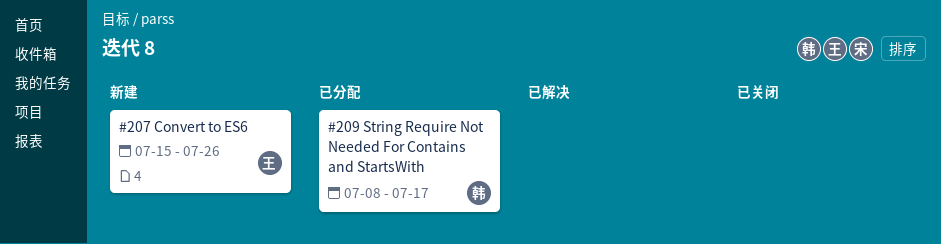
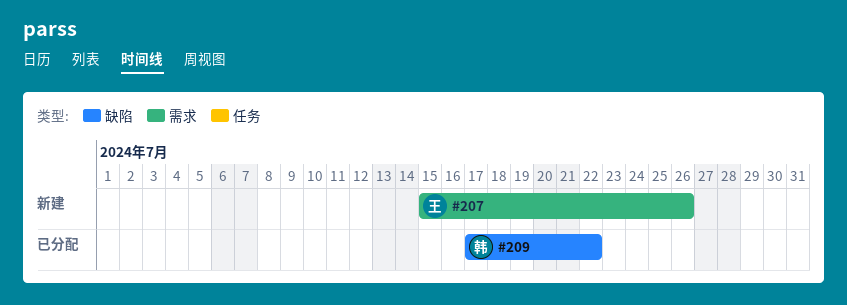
#209, start: Jul 8 -> Jul 17
#209, due: Jul 17 -> Jul 22

